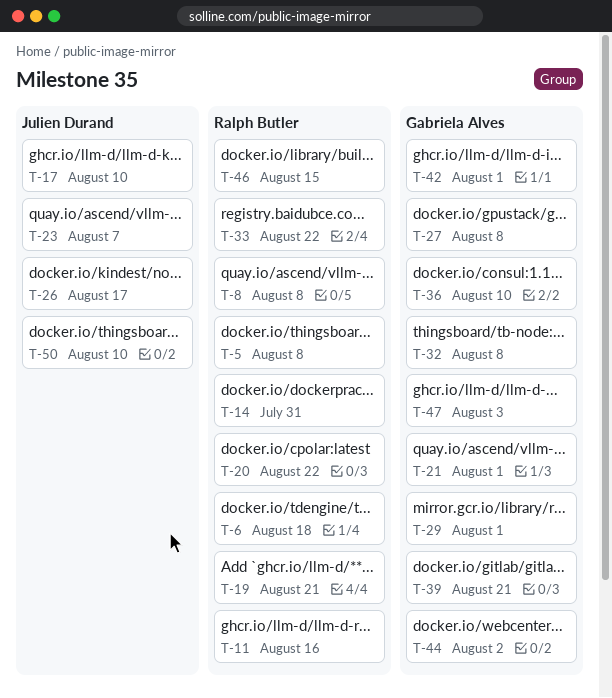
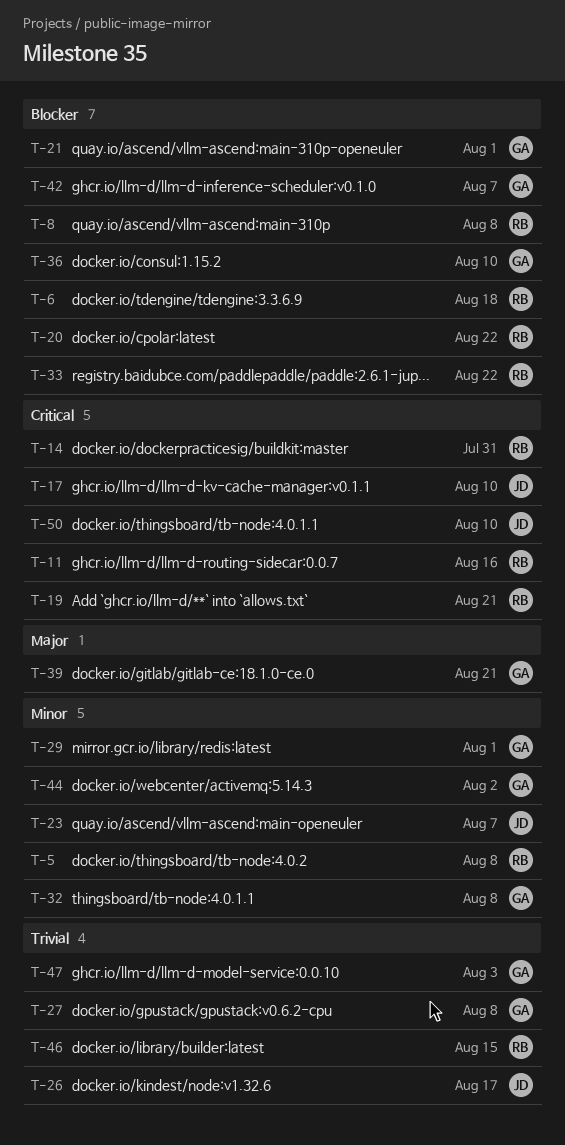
T-42, due: Aug 1 -> Aug 7

